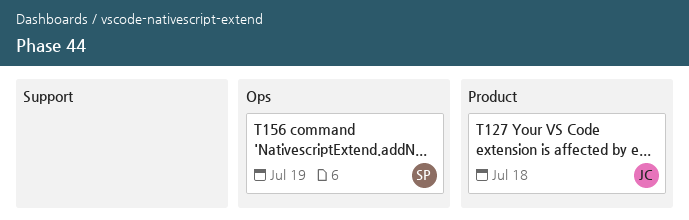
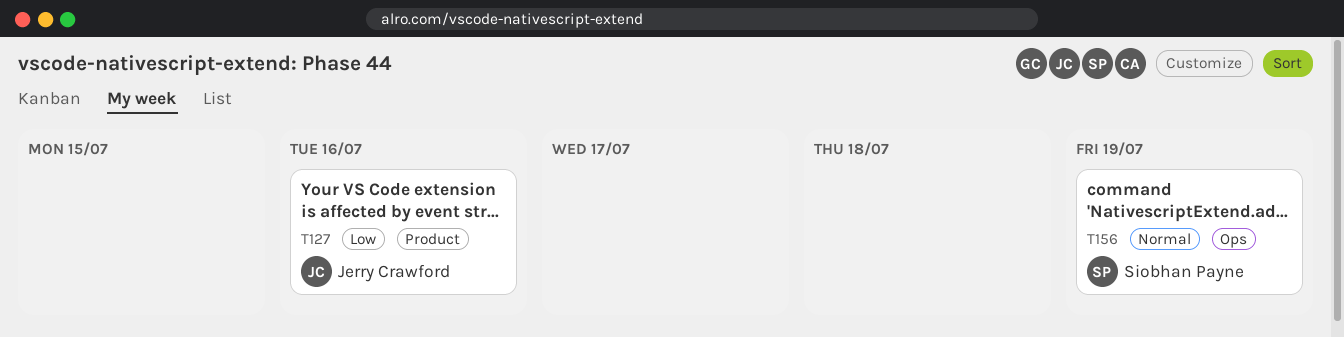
T127, due: Jul 18 -> Jul 16

